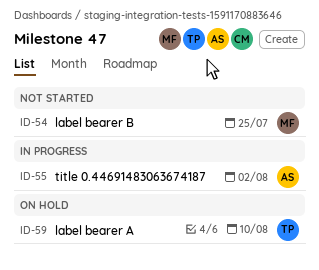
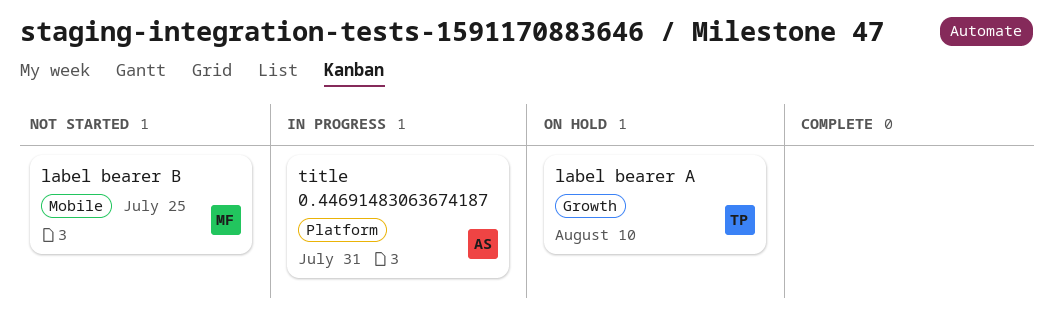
title 0.44691483063674187, due: Aug 2 -> Jul 31

